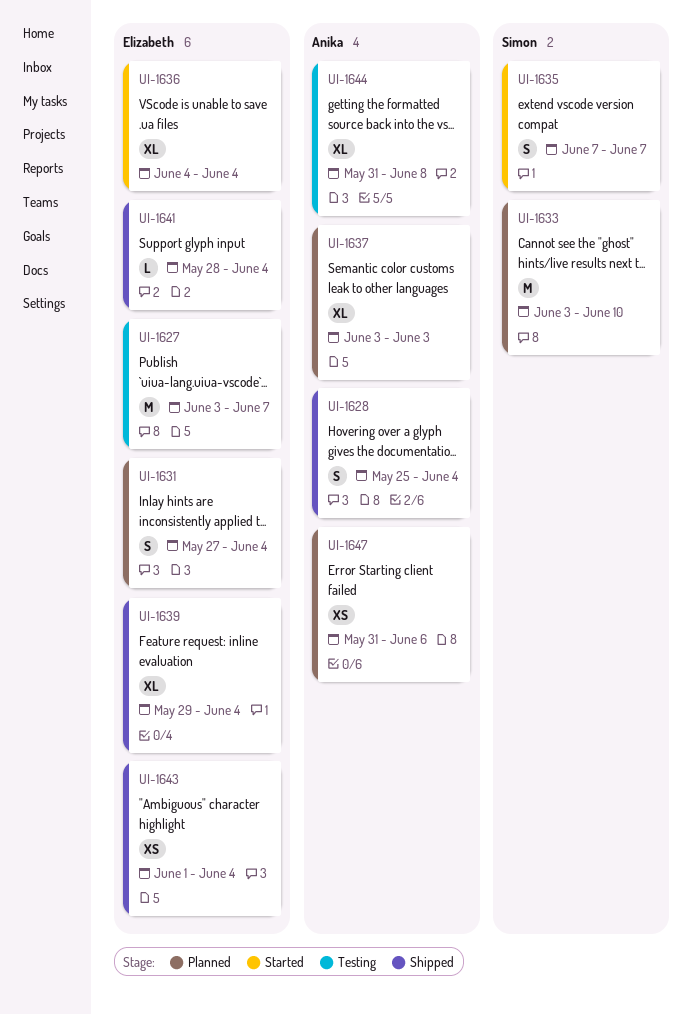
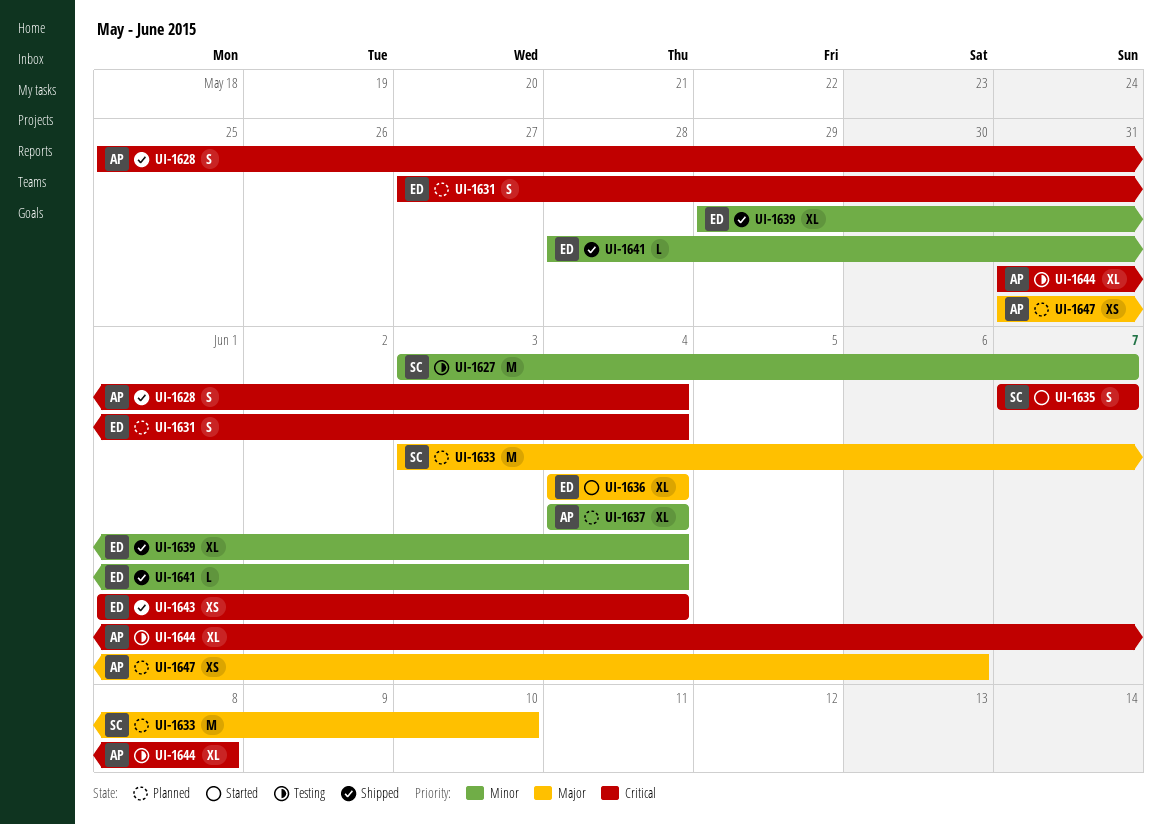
UI-1627, owner: Elizabeth -> Simon
UI-1637, start: Jun 3 -> Jun 4
UI-1637, due: Jun 3 -> Jun 4

